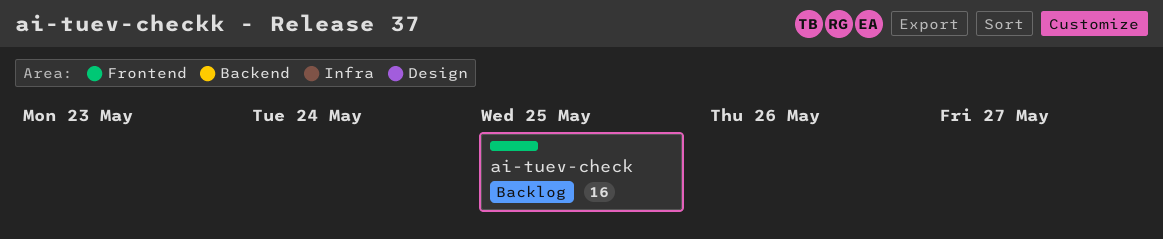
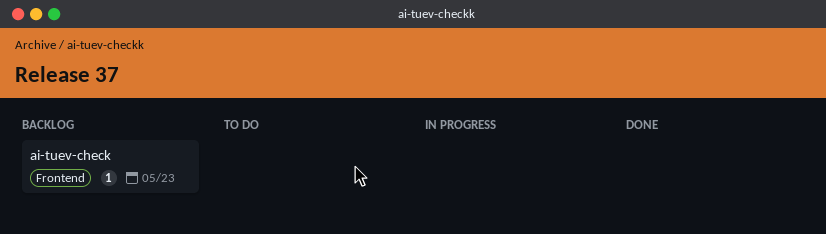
ai-tuev-check, estimate: 16 -> 1
ai-tuev-check, due: May 25 -> May 23

